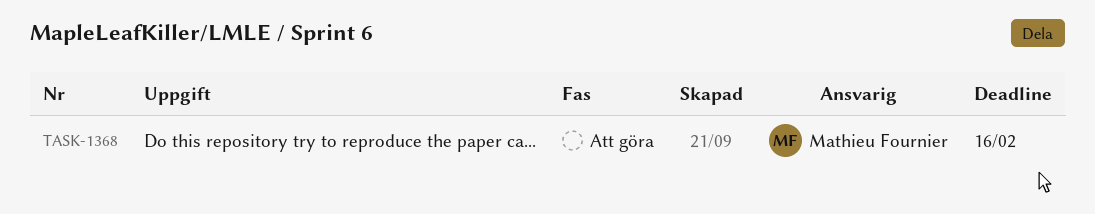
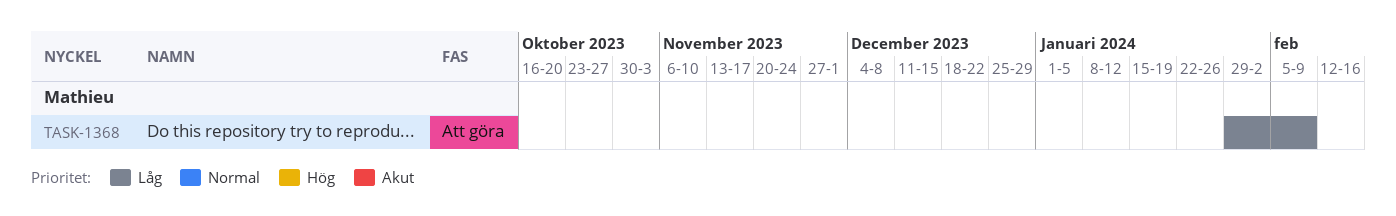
TASK-1368, due: Feb 16 -> Feb 9

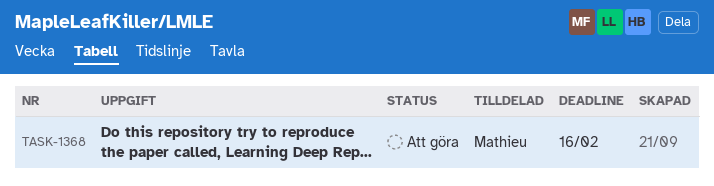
TASK-1368, due: Feb 9 -> Feb 16

